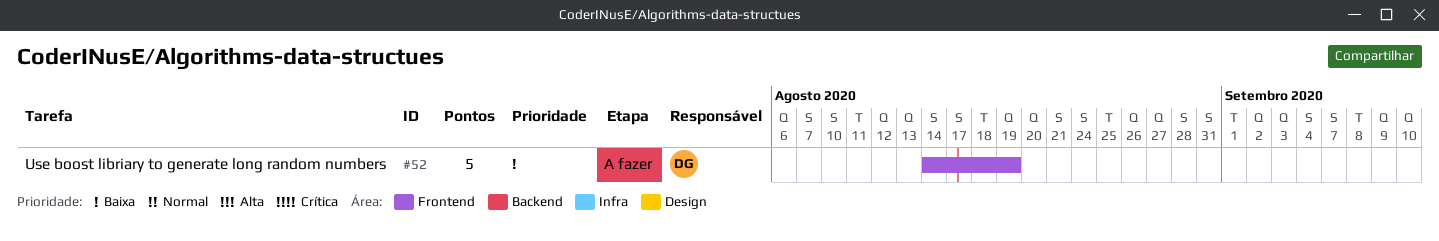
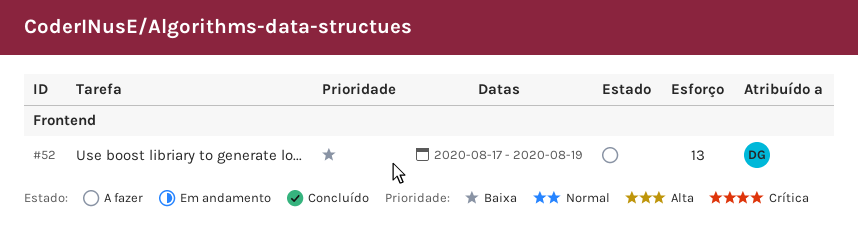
#52, estimate: 5 -> 13
#52, start: Aug 14 -> Aug 17

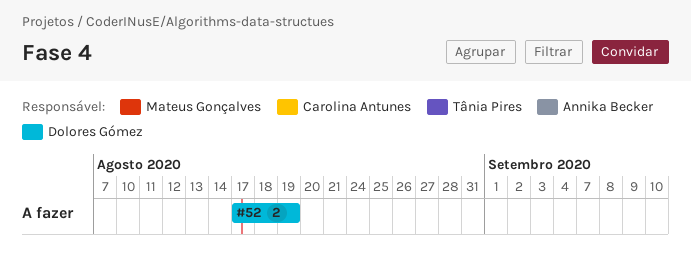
#52, estimate: 13 -> 2

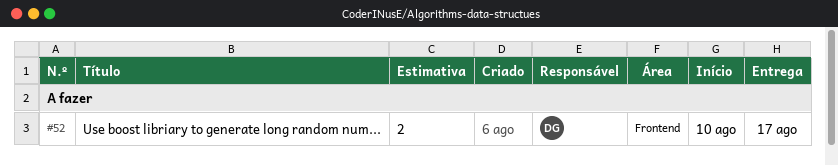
#52, start: Aug 17 -> Aug 10
#52, due: Aug 19 -> Aug 17

